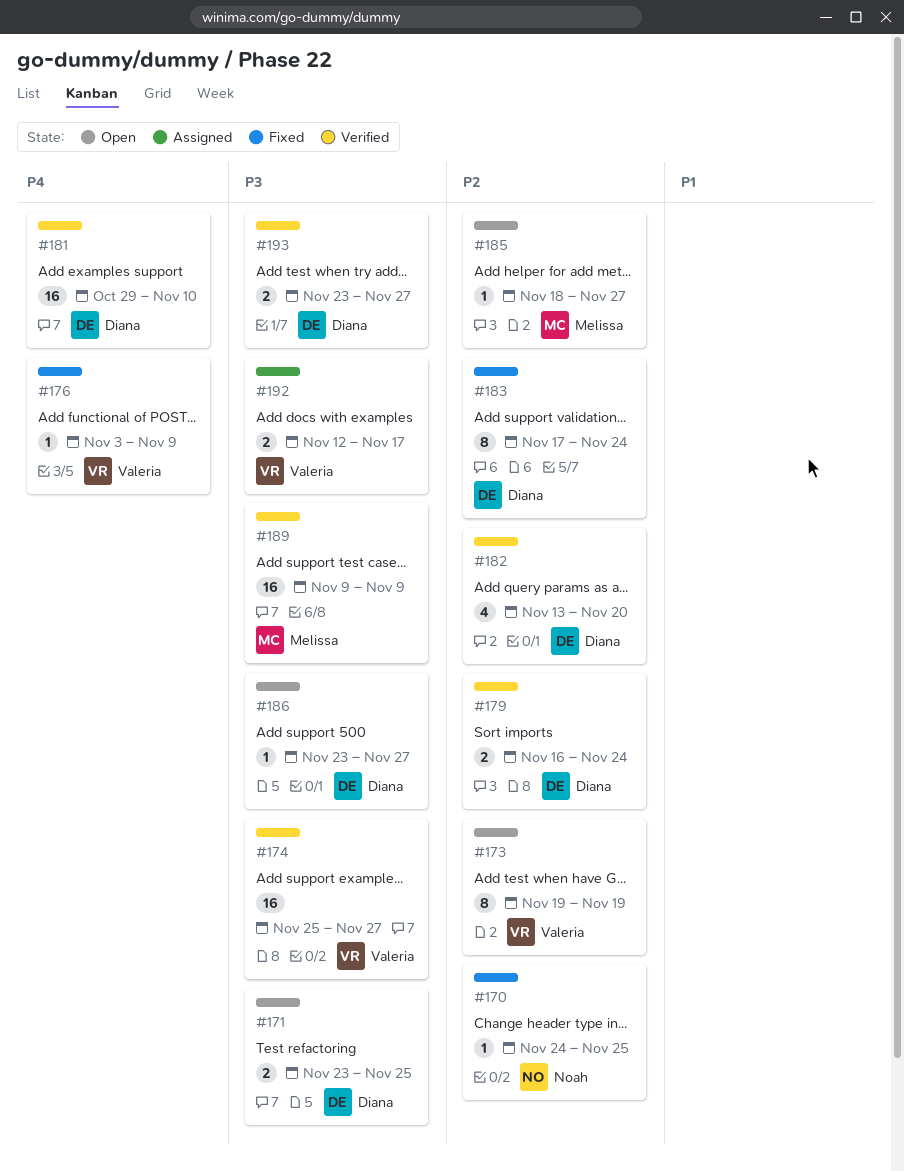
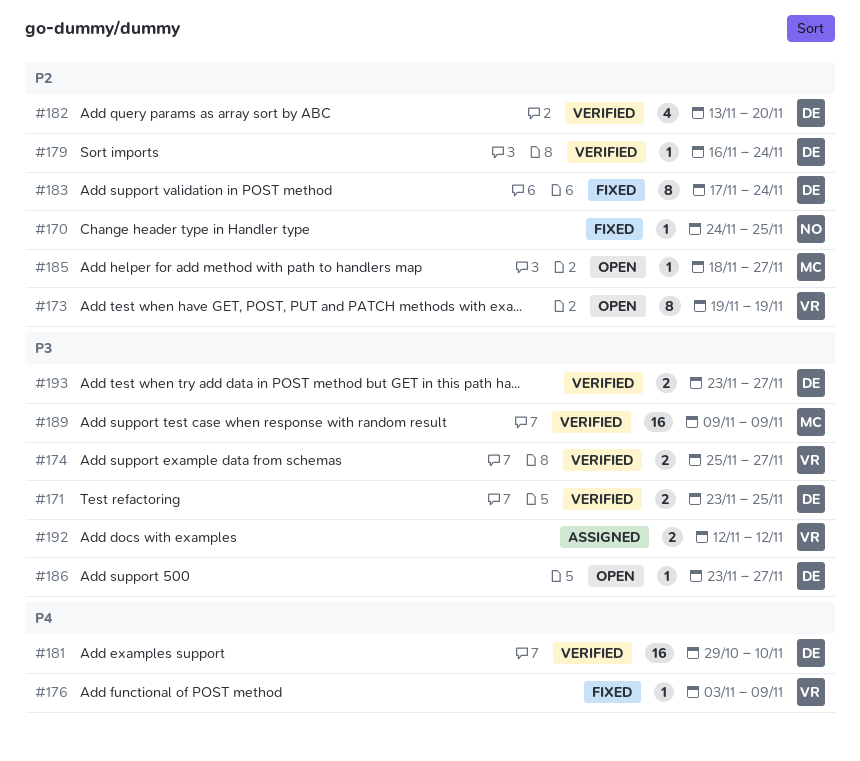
#171, status: Open -> Verified
#174, estimate: 16 -> 2
#179, estimate: 2 -> 1
#192, due: Nov 17 -> Nov 12

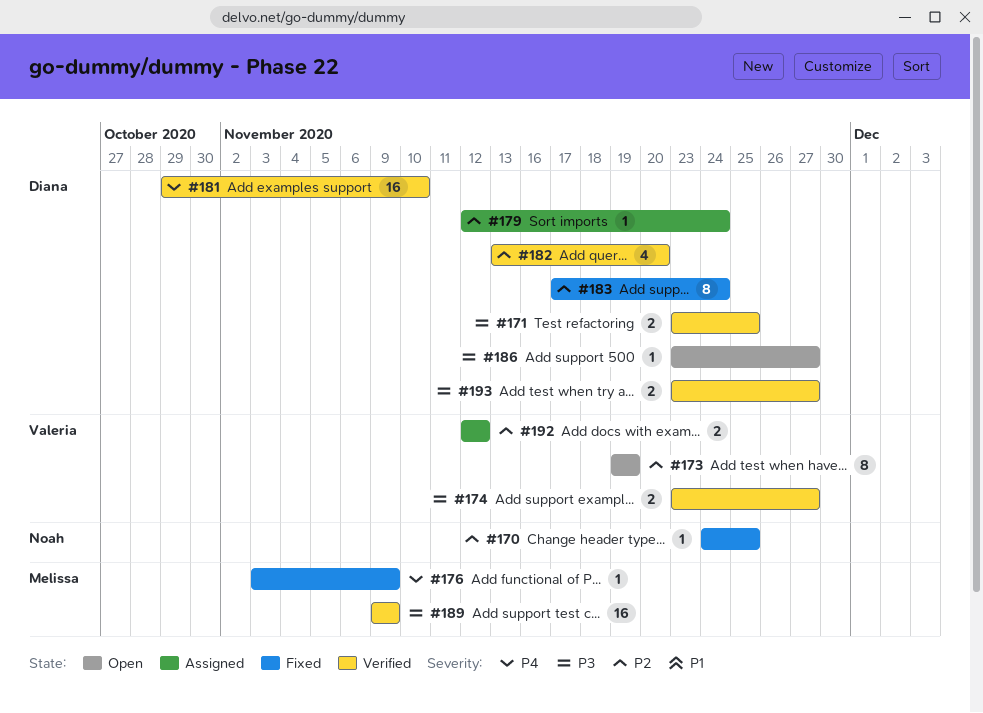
#174, start: Nov 25 -> Nov 23
#176, owner: Valeria -> Melissa
#179, status: Verified -> Assigned
#179, start: Nov 16 -> Nov 12
#185: present -> none
#192, priority: P3 -> P2

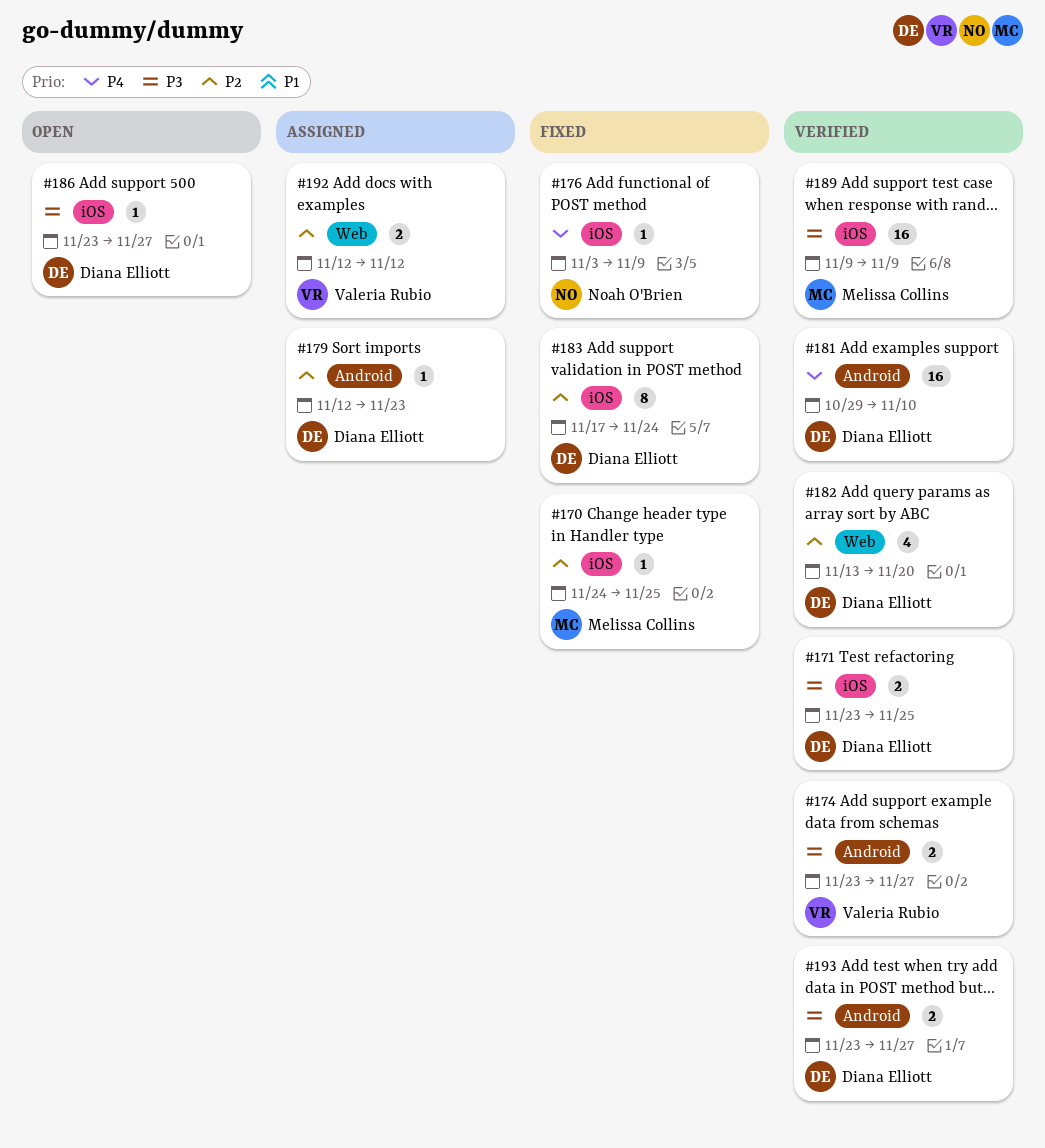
#170, owner: Noah O'Brien -> Melissa Collins
#173: present -> none
#176, owner: Melissa Collins -> Noah O'Brien
#179, due: Nov 24 -> Nov 23

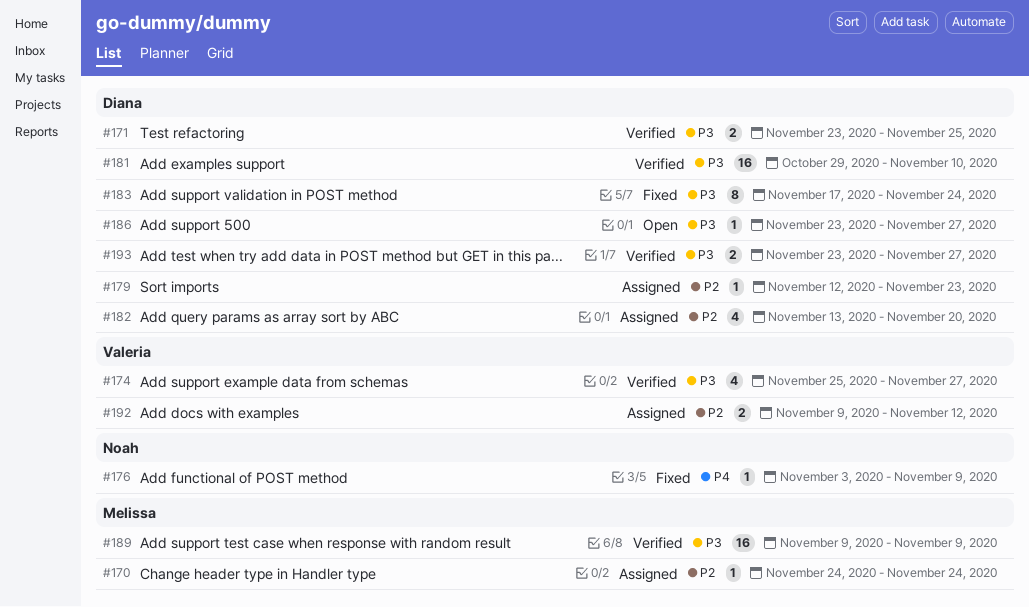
#170, status: Fixed -> Assigned
#170, due: Nov 25 -> Nov 24
#174, estimate: 2 -> 4
#174, start: Nov 23 -> Nov 25
#181, priority: P4 -> P3
#182, status: Verified -> Assigned
#183, priority: P2 -> P3
#192, start: Nov 12 -> Nov 9

